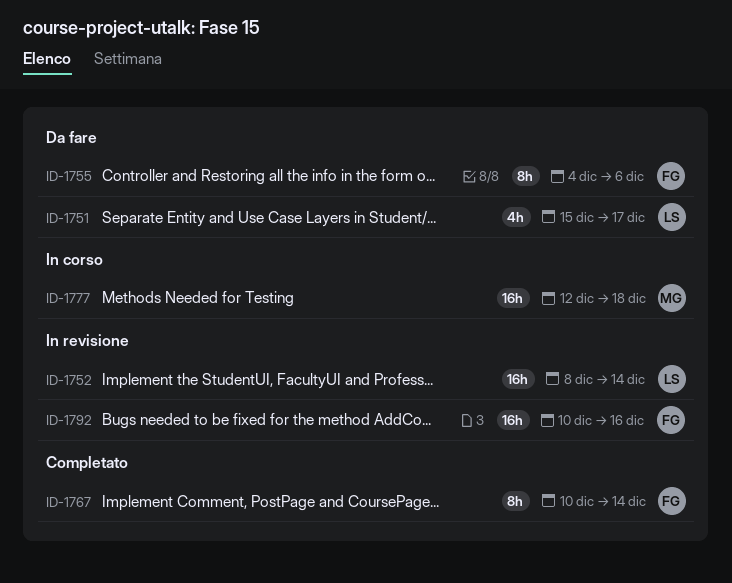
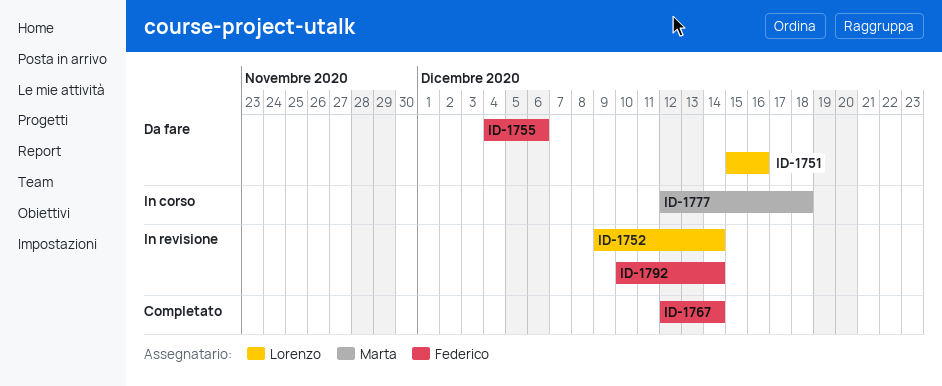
ID-1751, due: Dec 17 -> Dec 16
ID-1752, start: Dec 8 -> Dec 9
ID-1767, start: Dec 10 -> Dec 12
ID-1792, due: Dec 16 -> Dec 14

